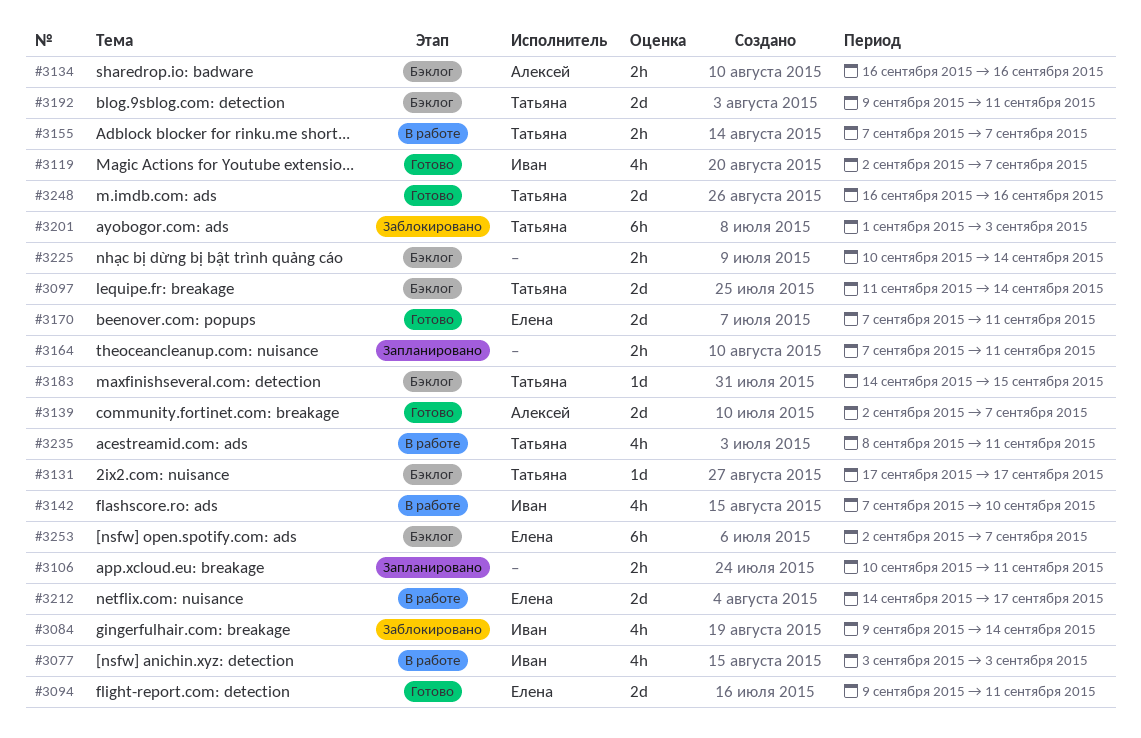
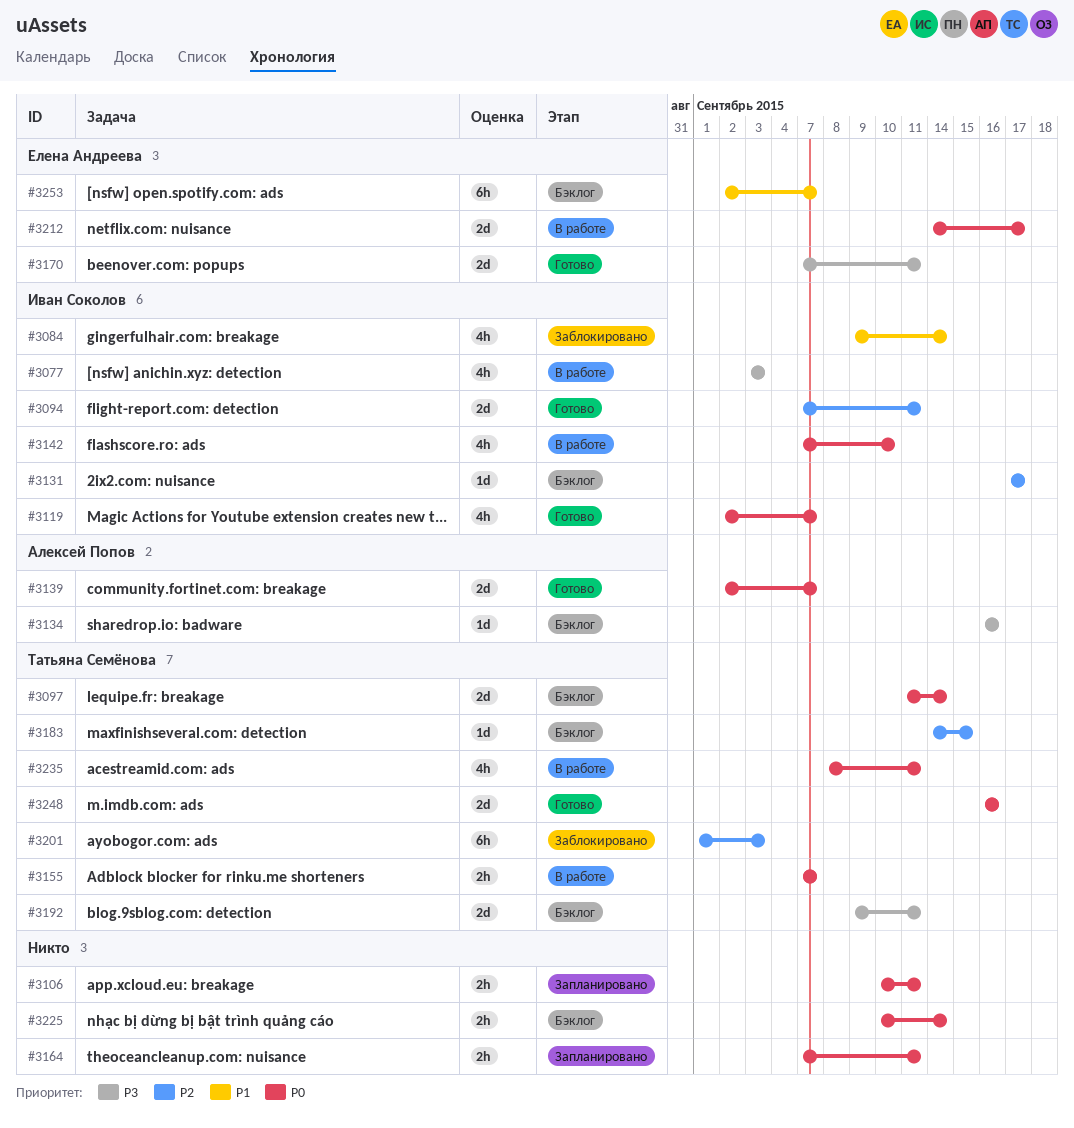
#3094, owner: Елена Андреева -> Иван Соколов
#3094, start: Sep 9 -> Sep 7
#3131, owner: Татьяна Семёнова -> Иван Соколов
#3134, estimate: 2h -> 1d

